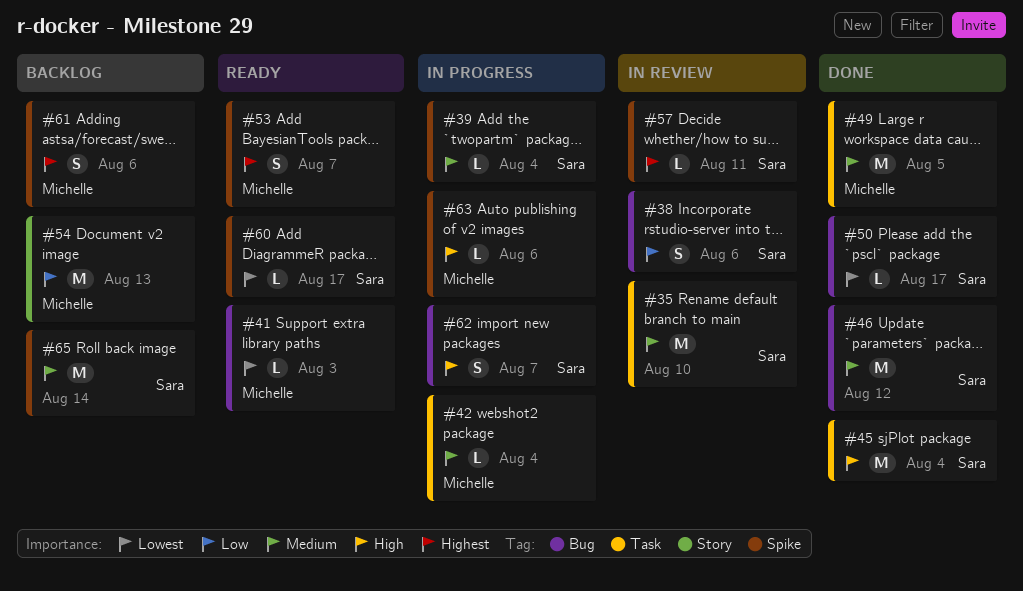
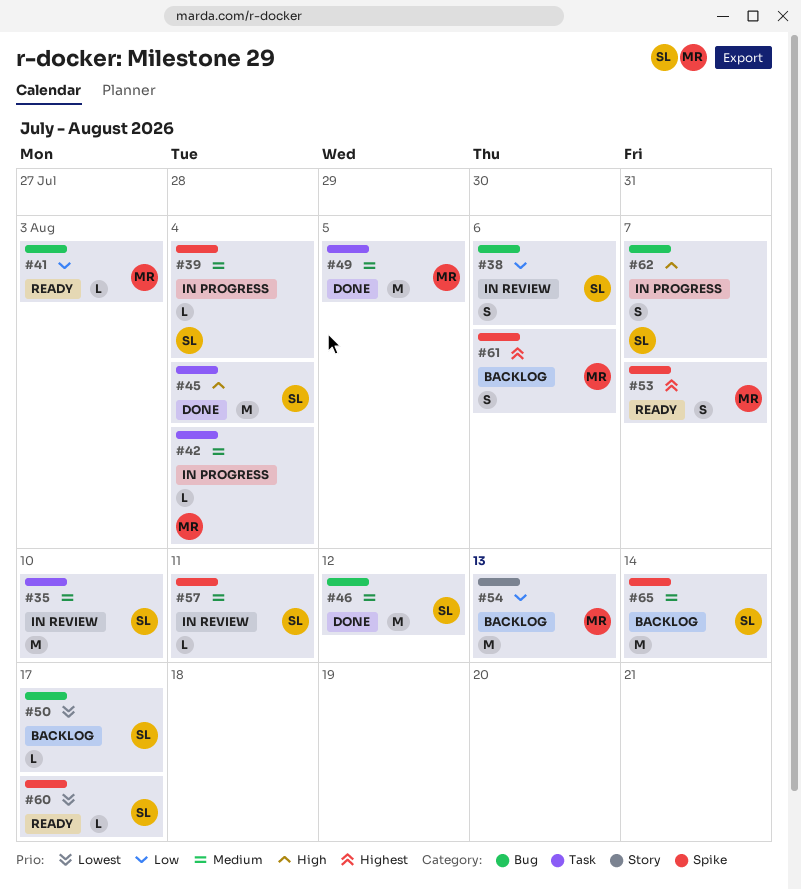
#41, priority: Lowest -> Low
#50, status: Done -> Backlog
#57, priority: Highest -> Medium
#63: present -> none

